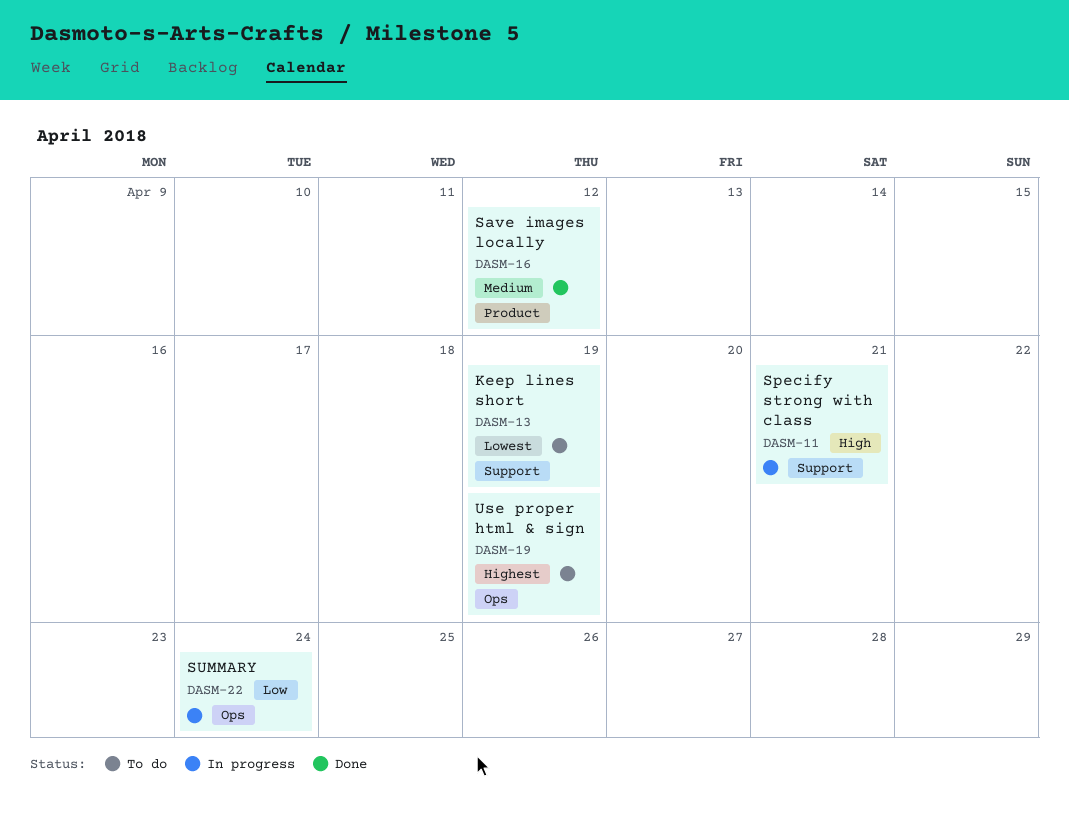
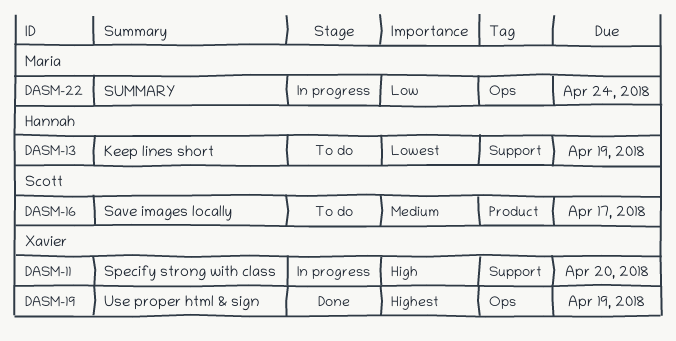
DASM-11, due: Apr 21 -> Apr 20
DASM-16, status: Done -> To do
DASM-16, due: Apr 12 -> Apr 17
DASM-19, status: To do -> Done

